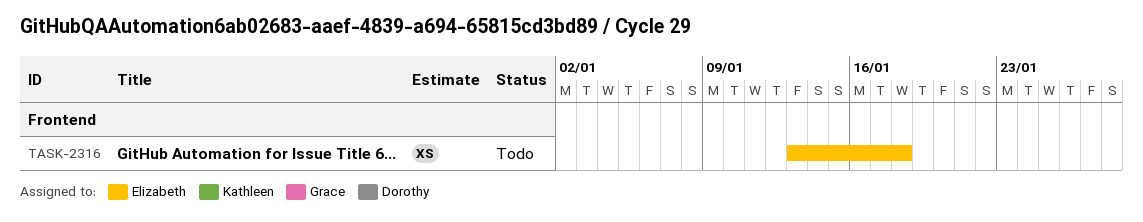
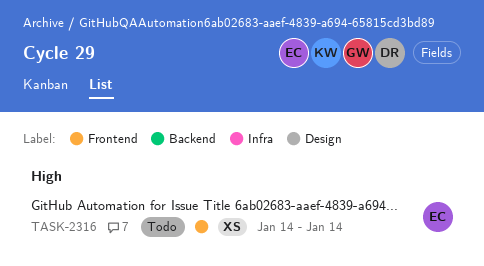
TASK-2316, start: Jan 13 -> Jan 14
TASK-2316, due: Jan 18 -> Jan 14

